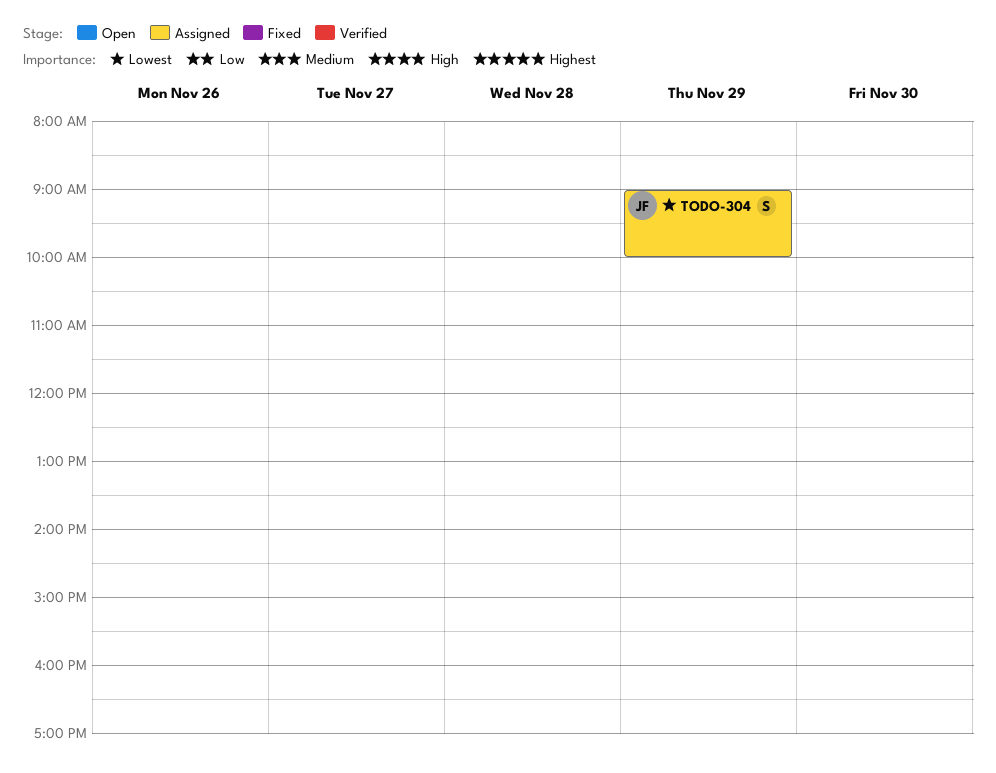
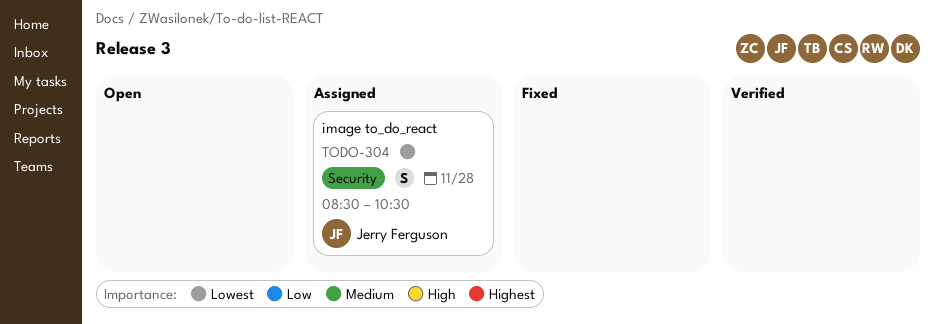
TODO-304, day: Nov 29 -> Nov 28
TODO-304, begins: 09:00 -> 08:30
TODO-304, ends: 10:00 -> 10:30

